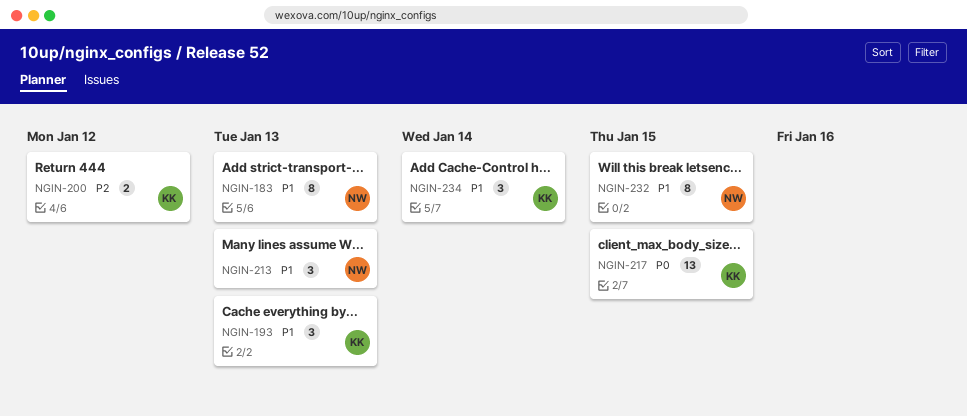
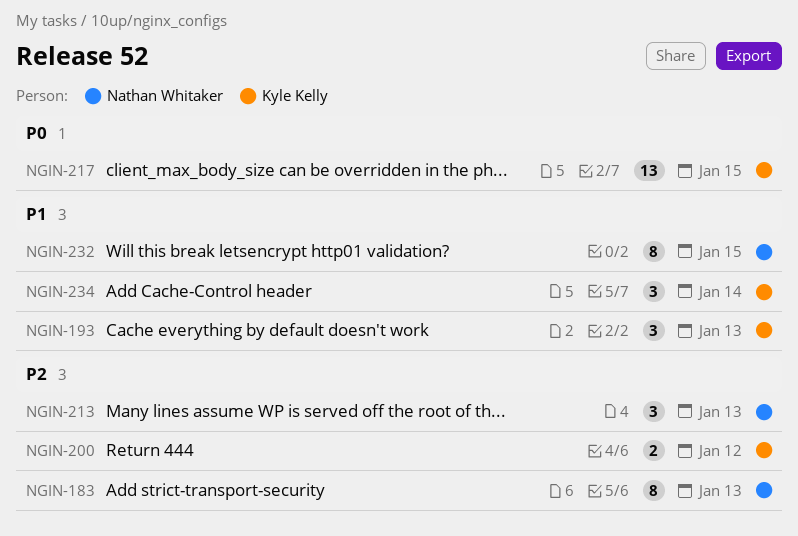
NGIN-183, priority: P1 -> P2
NGIN-213, priority: P1 -> P2

